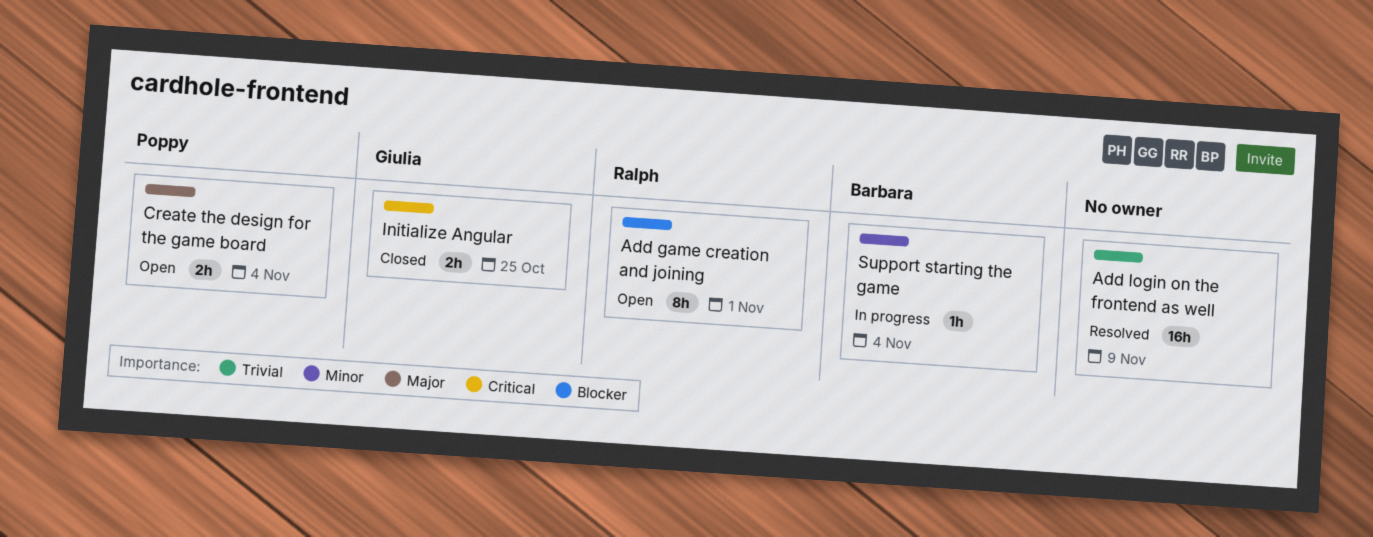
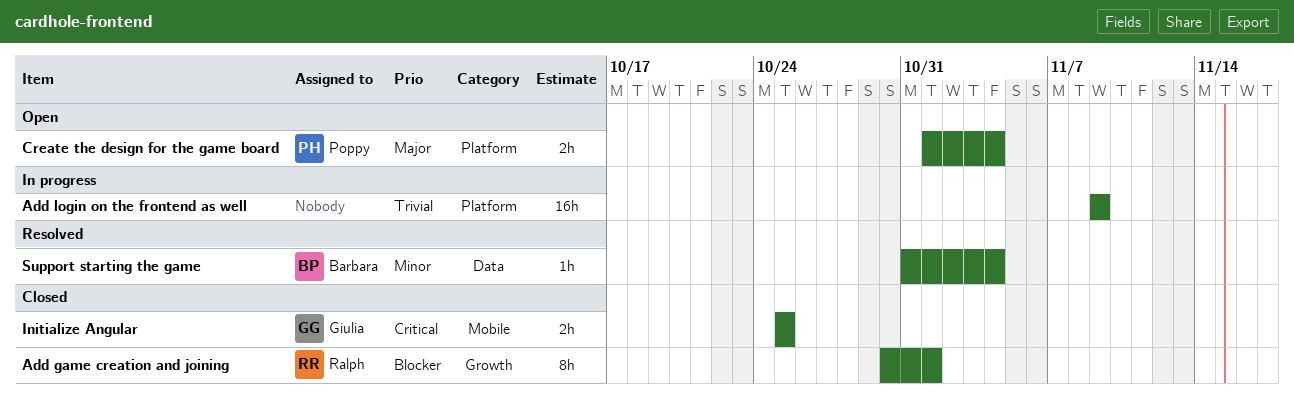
Add game creation and joining, status: Open -> Closed
Add login on the frontend as well, status: Resolved -> In progress
Support starting the game, status: In progress -> Resolved

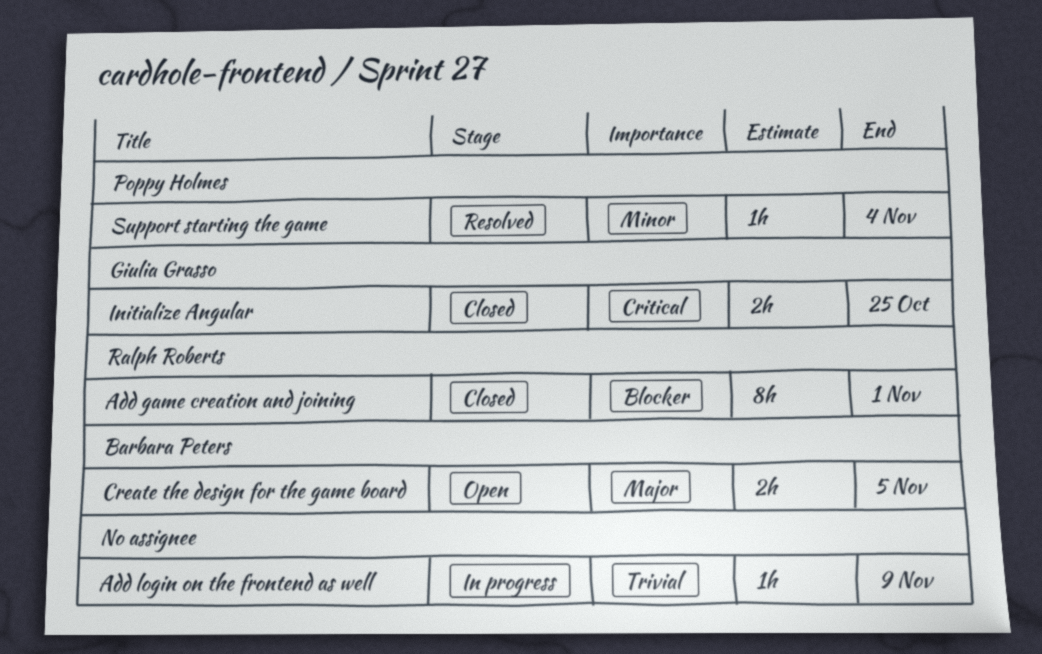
Add login on the frontend as well, estimate: 16h -> 1h
Create the design for the game board, owner: Poppy Holmes -> Barbara Peters
Create the design for the game board, due: Nov 4 -> Nov 5
Support starting the game, owner: Barbara Peters -> Poppy Holmes

